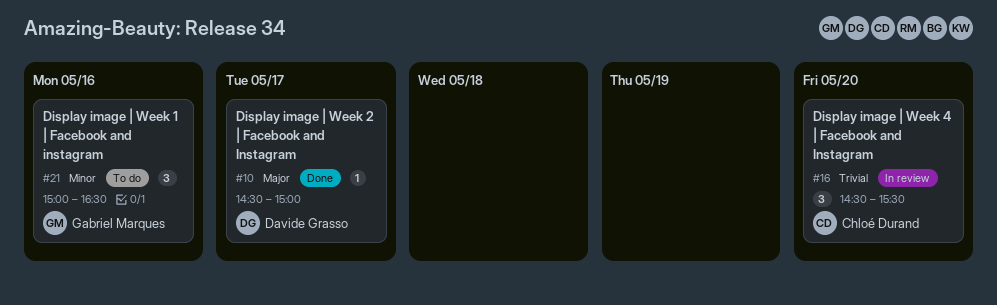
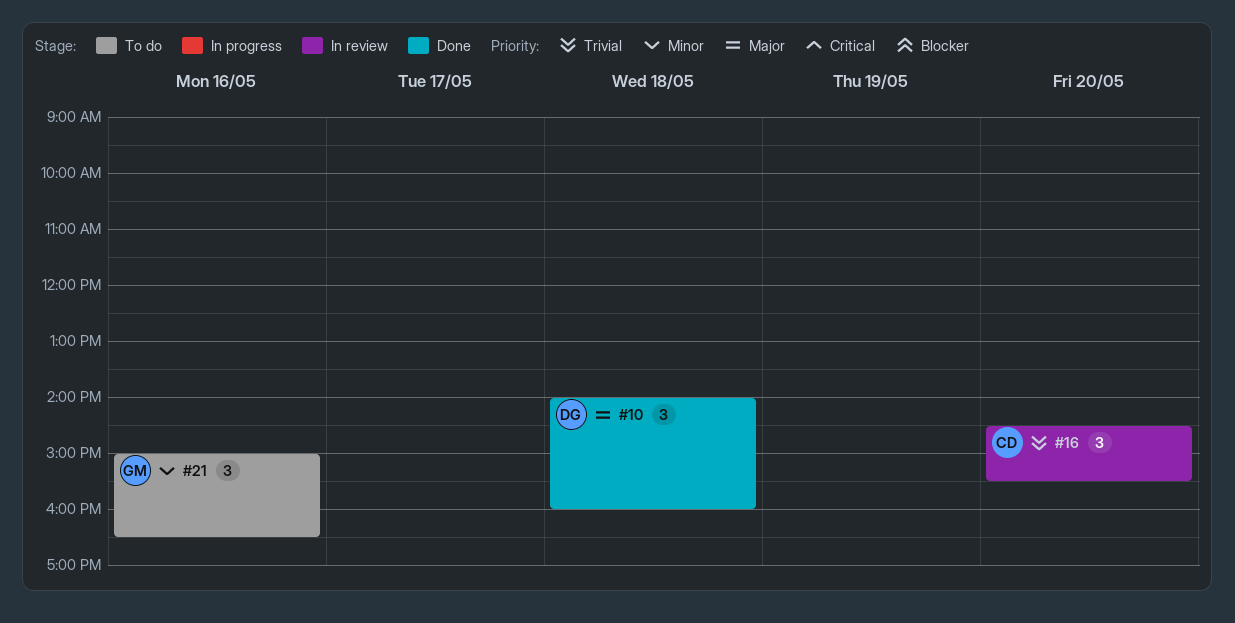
#10, estimate: 1 -> 3
#10, day: May 17 -> May 18
#10, begins: 14:30 -> 14:00
#10, ends: 15:00 -> 16:00

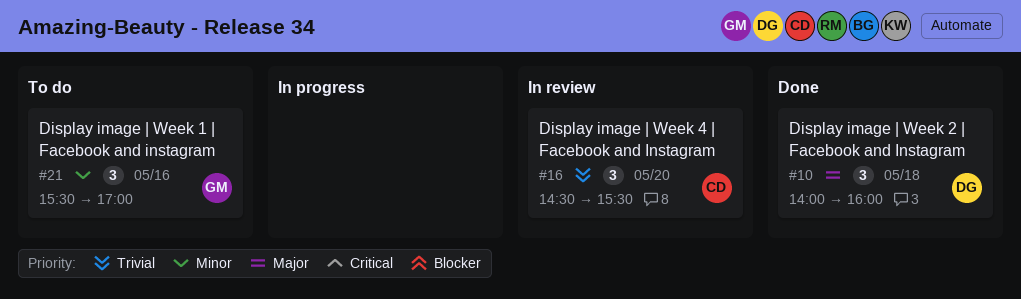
#21, begins: 15:00 -> 15:30
#21, ends: 16:30 -> 17:00

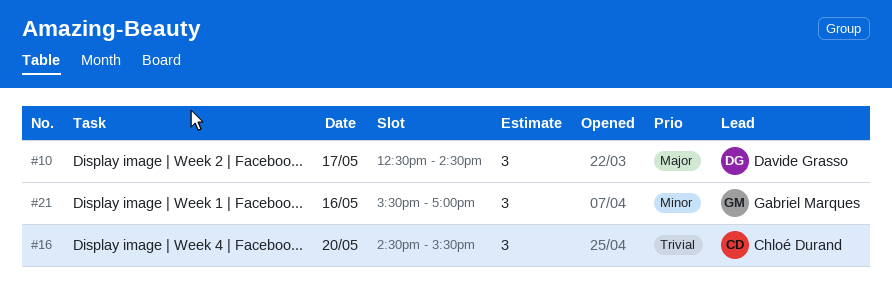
#10, day: May 18 -> May 17
#10, begins: 14:00 -> 12:30
#10, ends: 16:00 -> 14:30

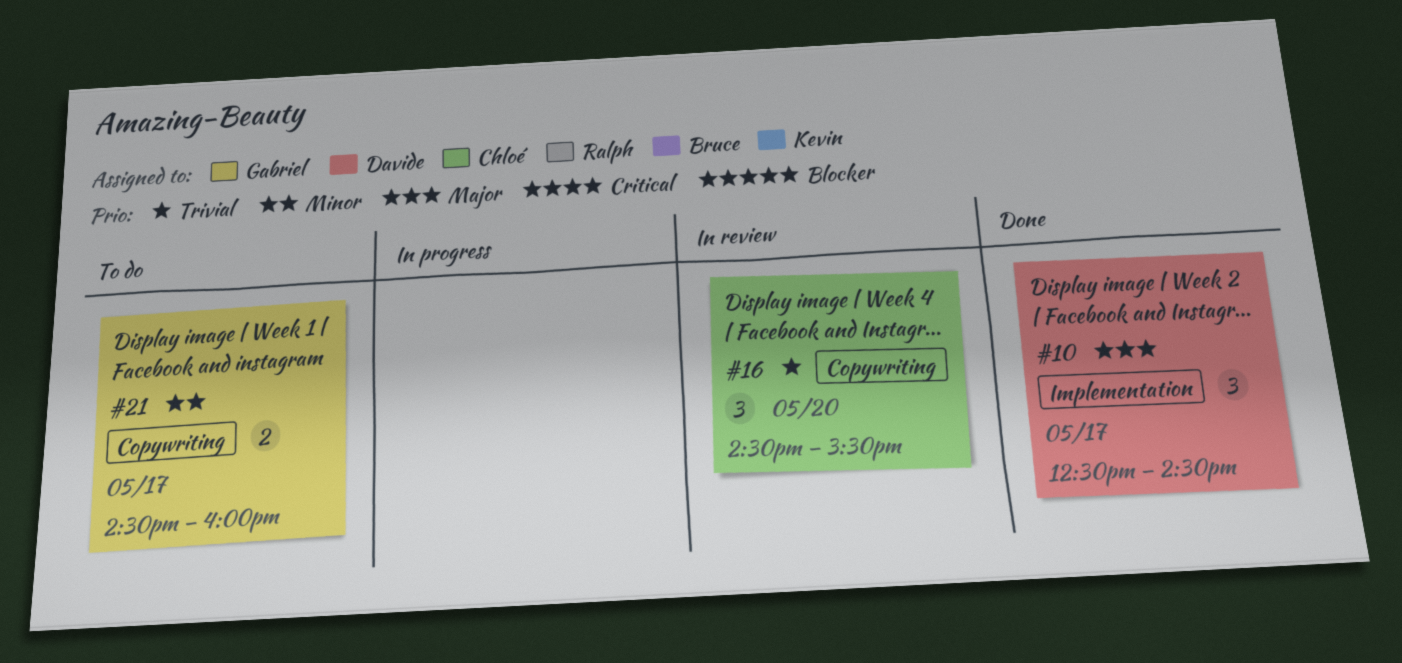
#21, estimate: 3 -> 2
#21, day: May 16 -> May 17
#21, begins: 15:30 -> 14:30
#21, ends: 17:00 -> 16:00

